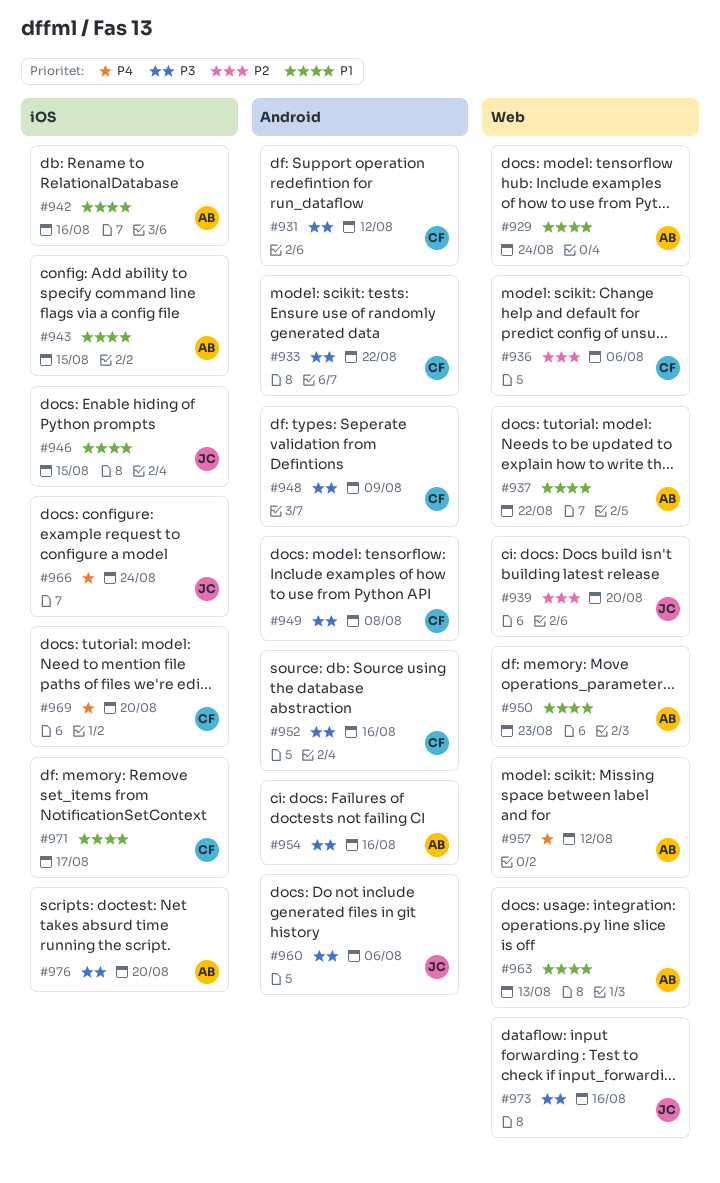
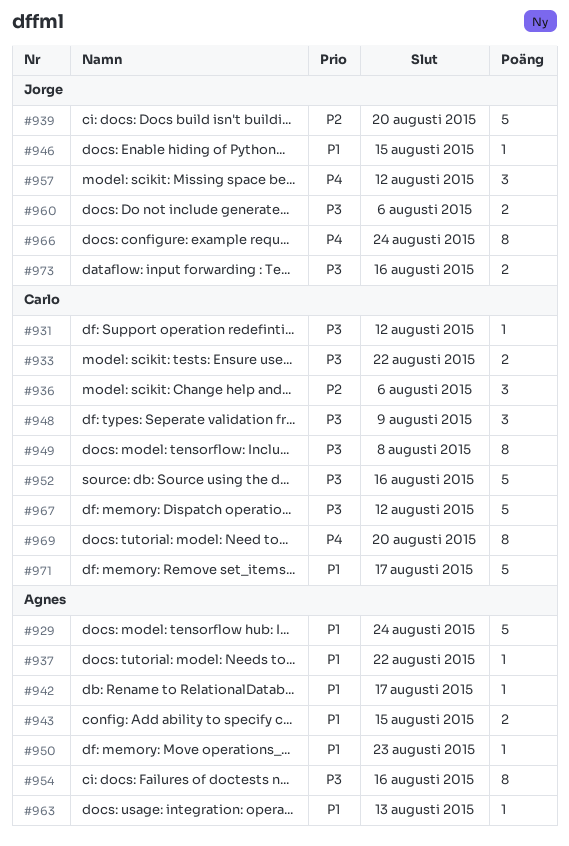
#942, due: Aug 16 -> Aug 17
#957, owner: Agnes -> Jorge
#967: none -> present
#976: present -> none

